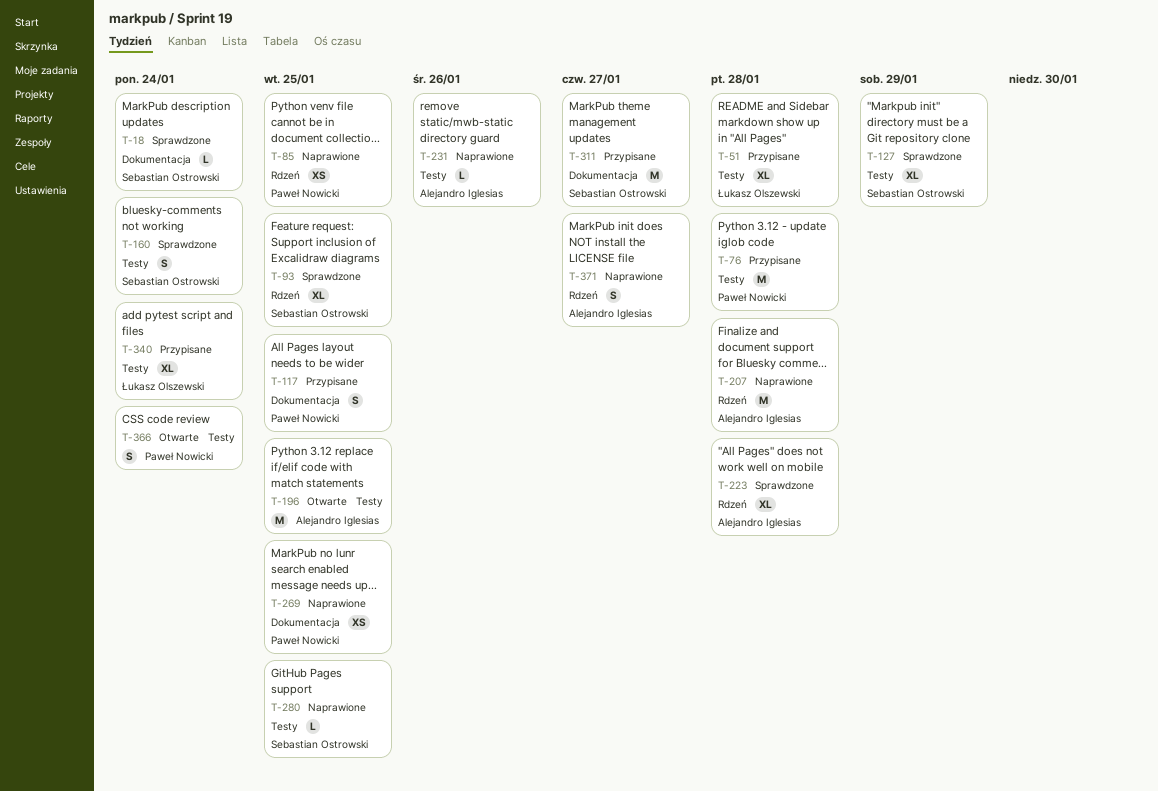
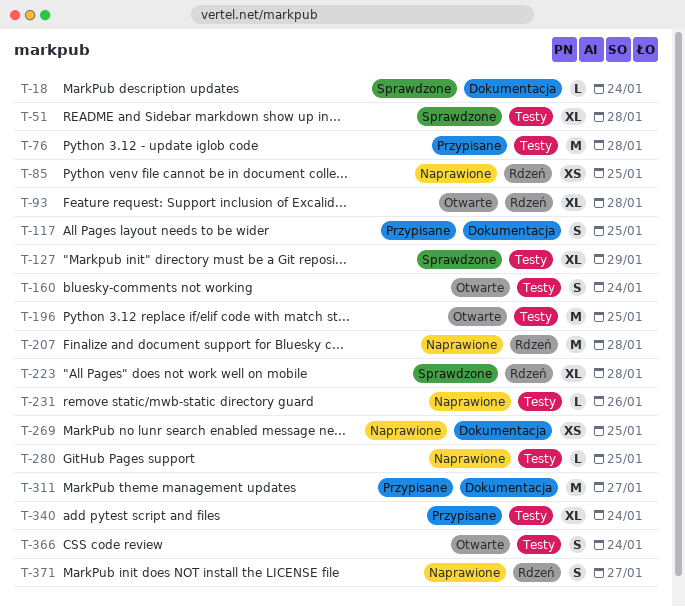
T-51, status: Przypisane -> Sprawdzone
T-93, status: Sprawdzone -> Otwarte
T-93, due: Jan 25 -> Jan 28
T-160, status: Sprawdzone -> Otwarte

